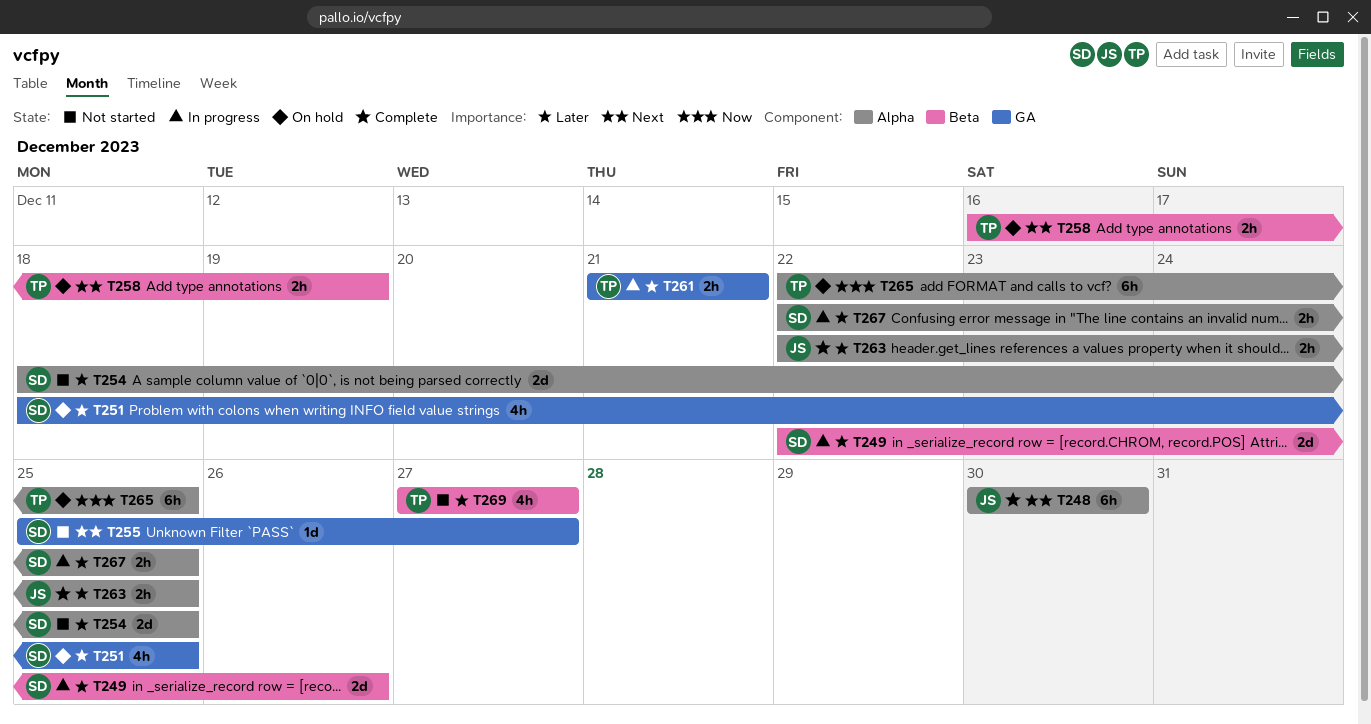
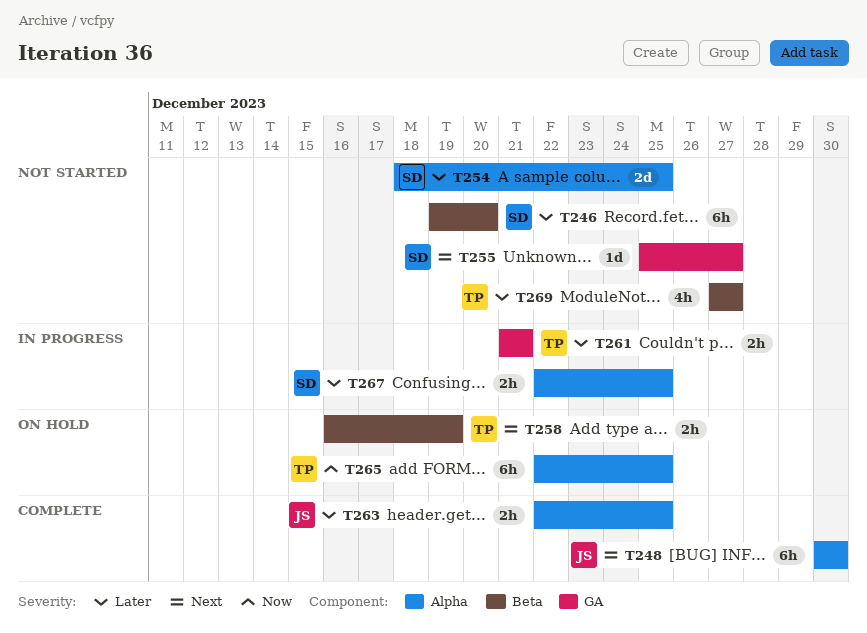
T246: none -> present
T249: present -> none
T251: present -> none

